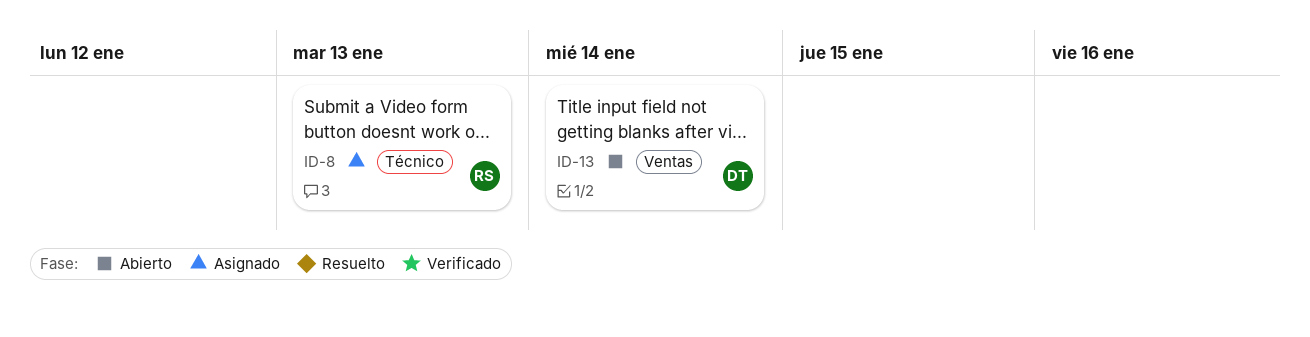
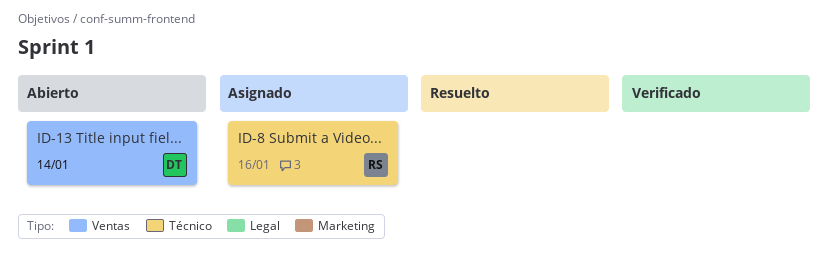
ID-8, due: Jan 13 -> Jan 16

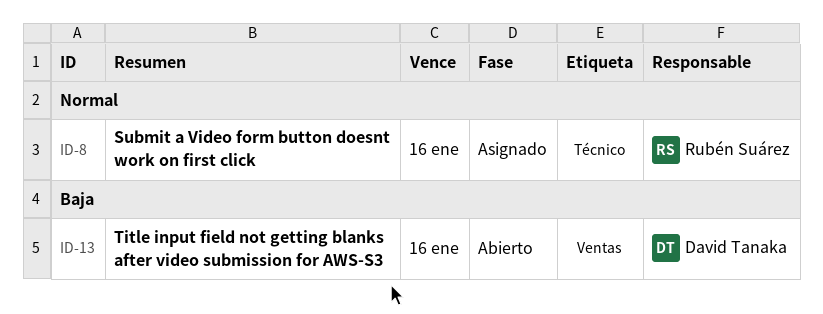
ID-13, due: Jan 14 -> Jan 16

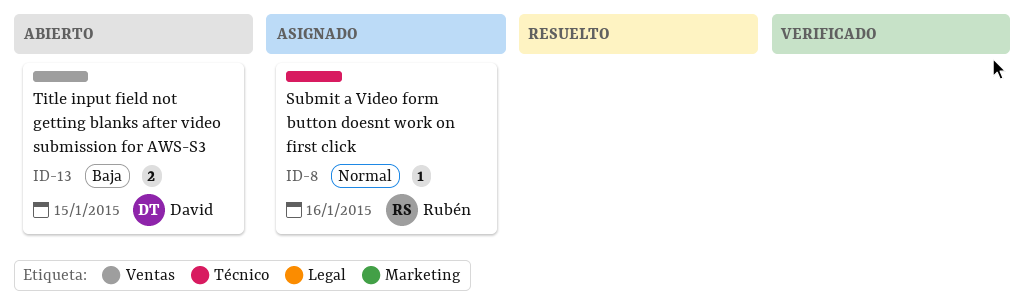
ID-13, due: Jan 16 -> Jan 15

